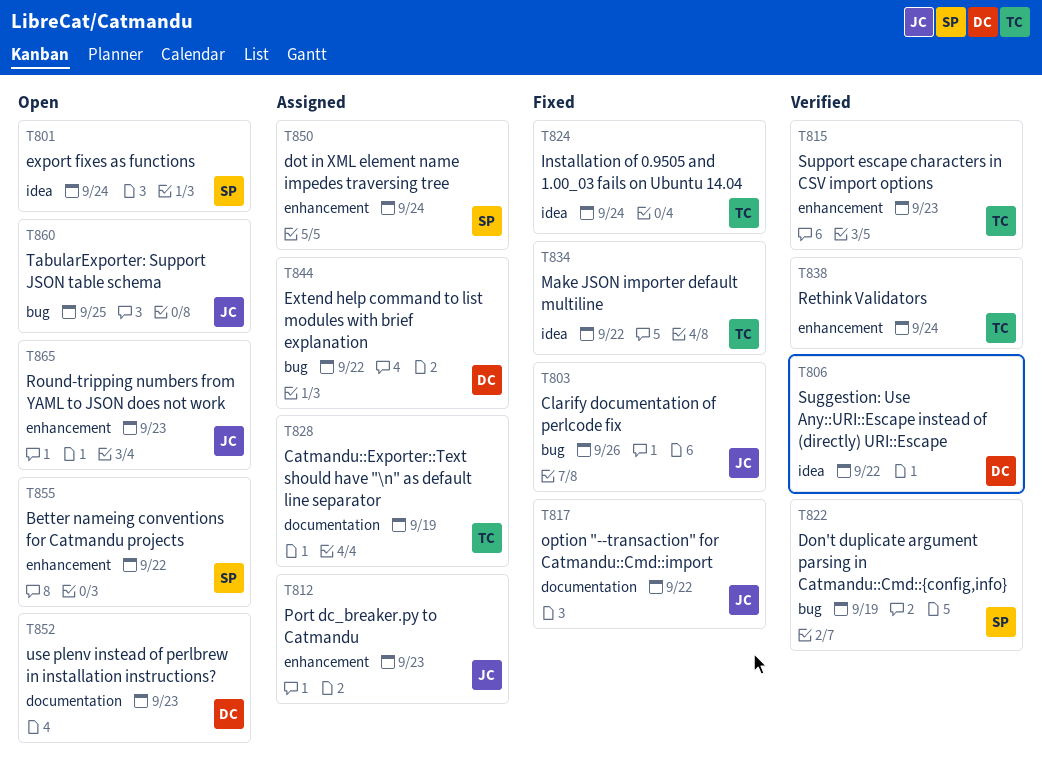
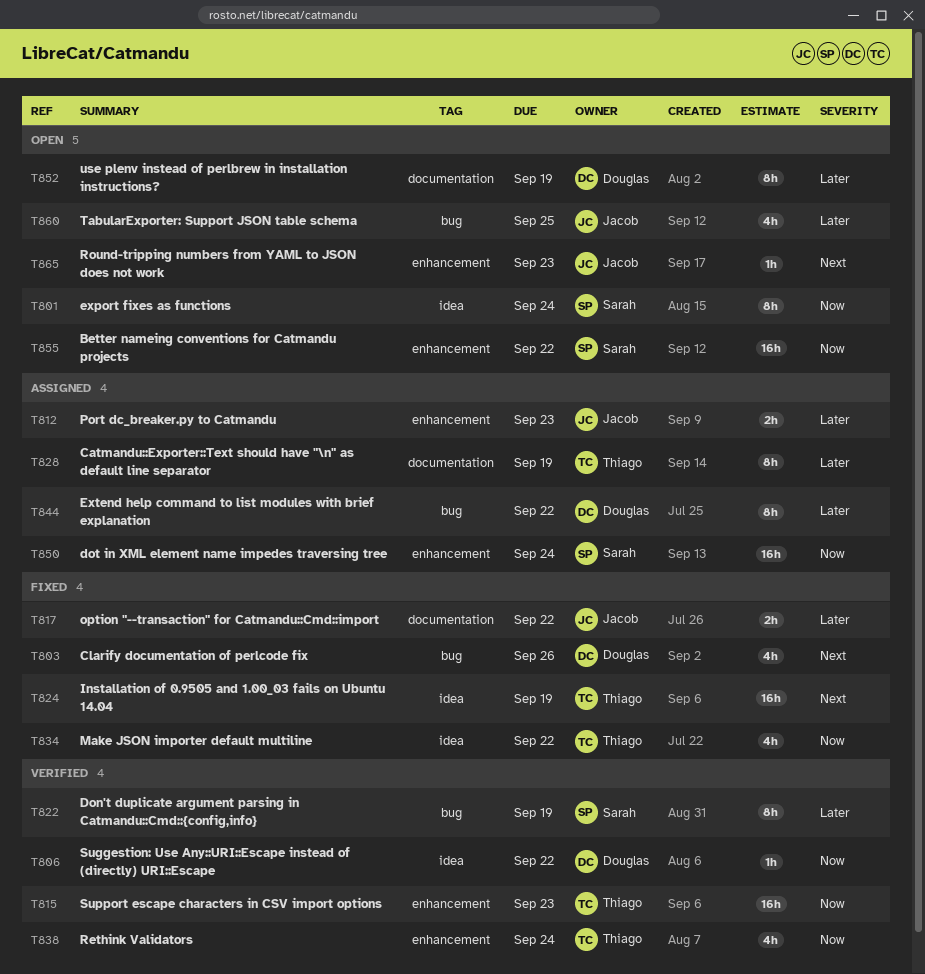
T803, owner: Jacob -> Douglas
T824, due: Sep 24 -> Sep 19
T852, due: Sep 23 -> Sep 19

